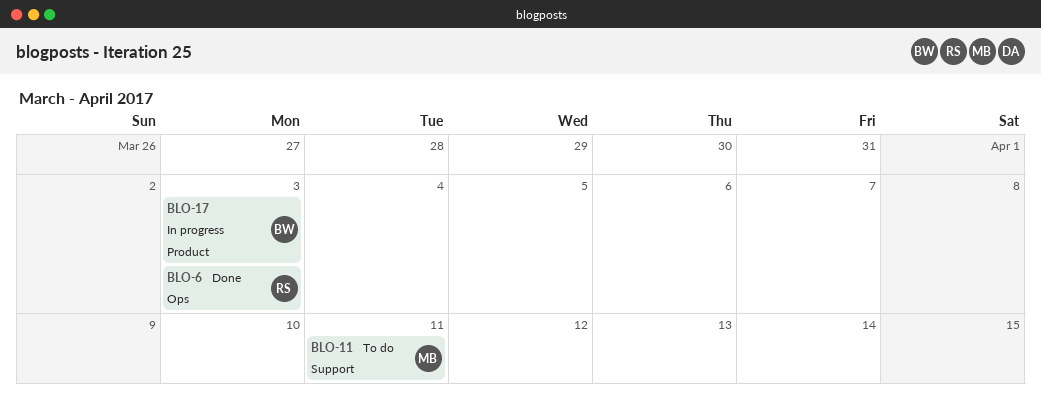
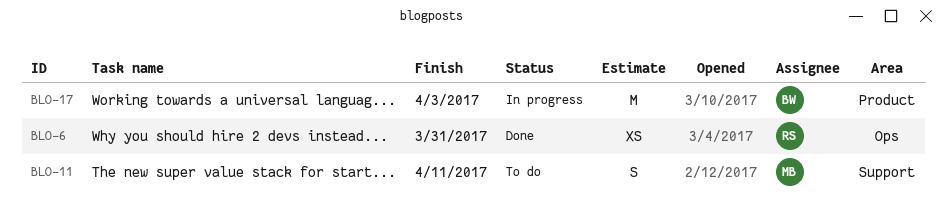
BLO-6, due: Apr 3 -> Mar 31

